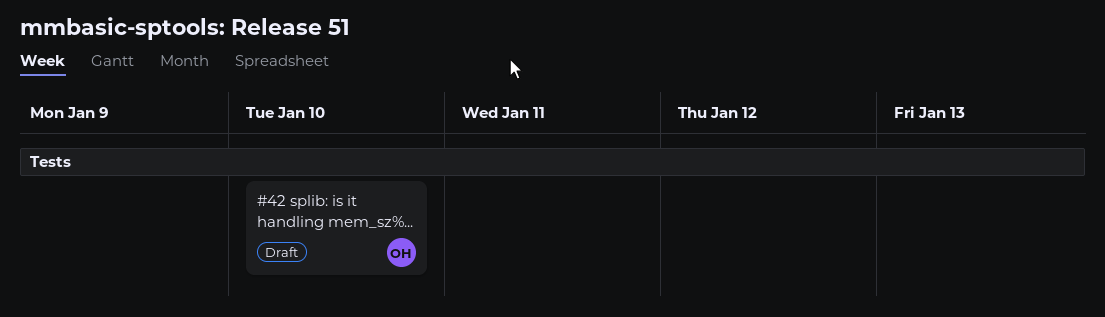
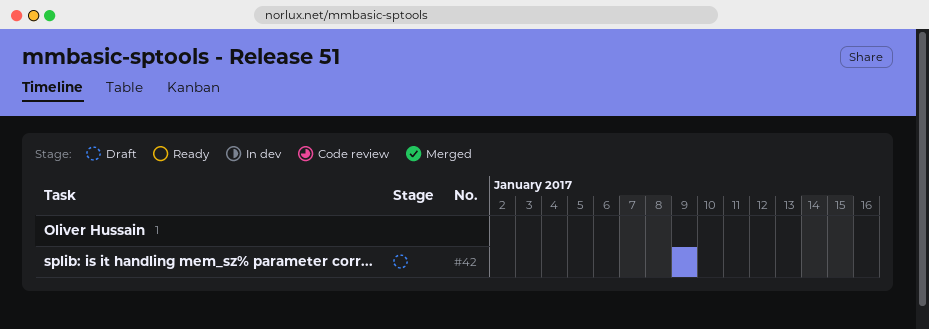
#42, due: Jan 10 -> Jan 9

